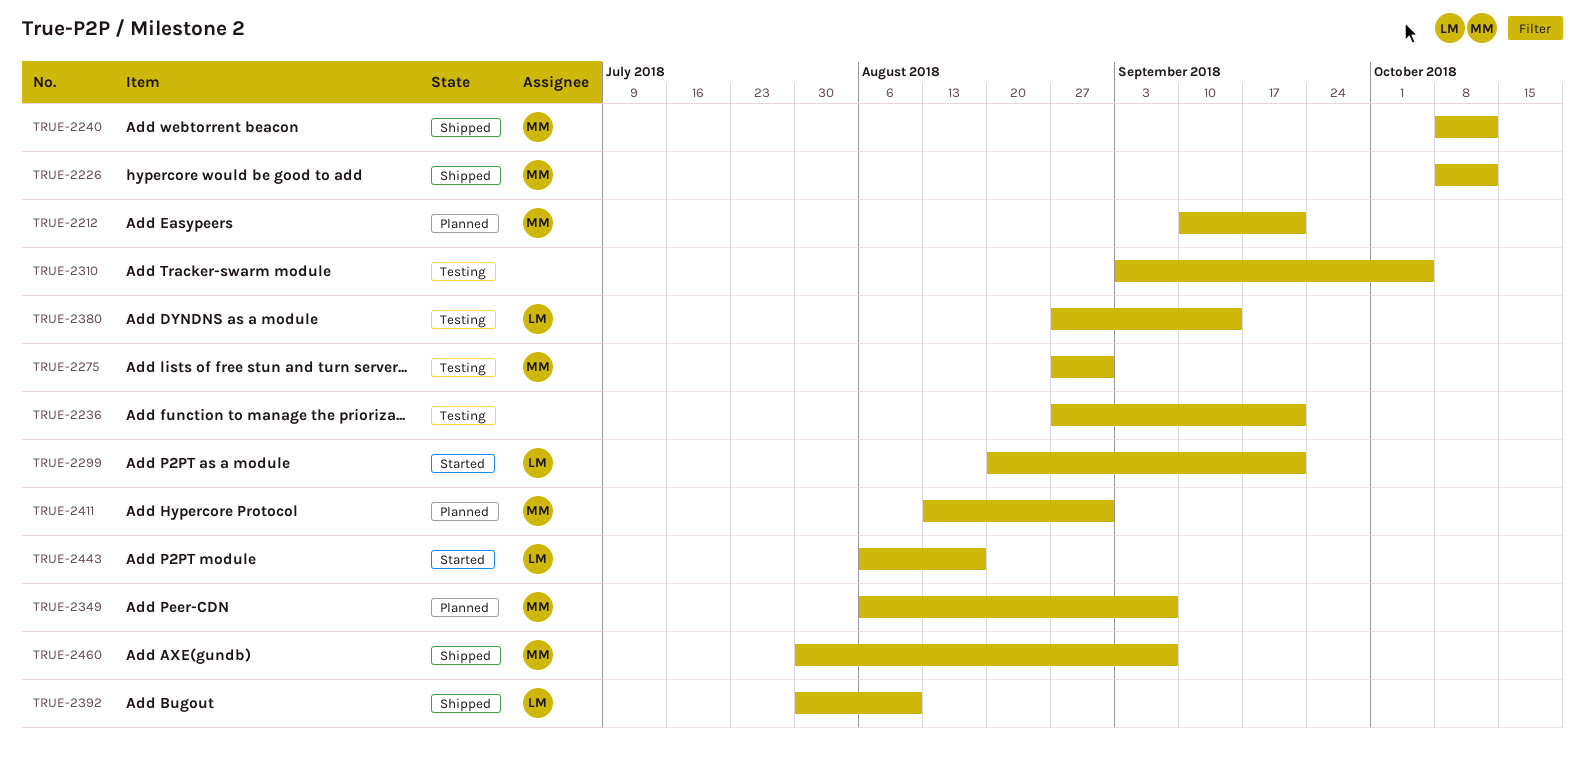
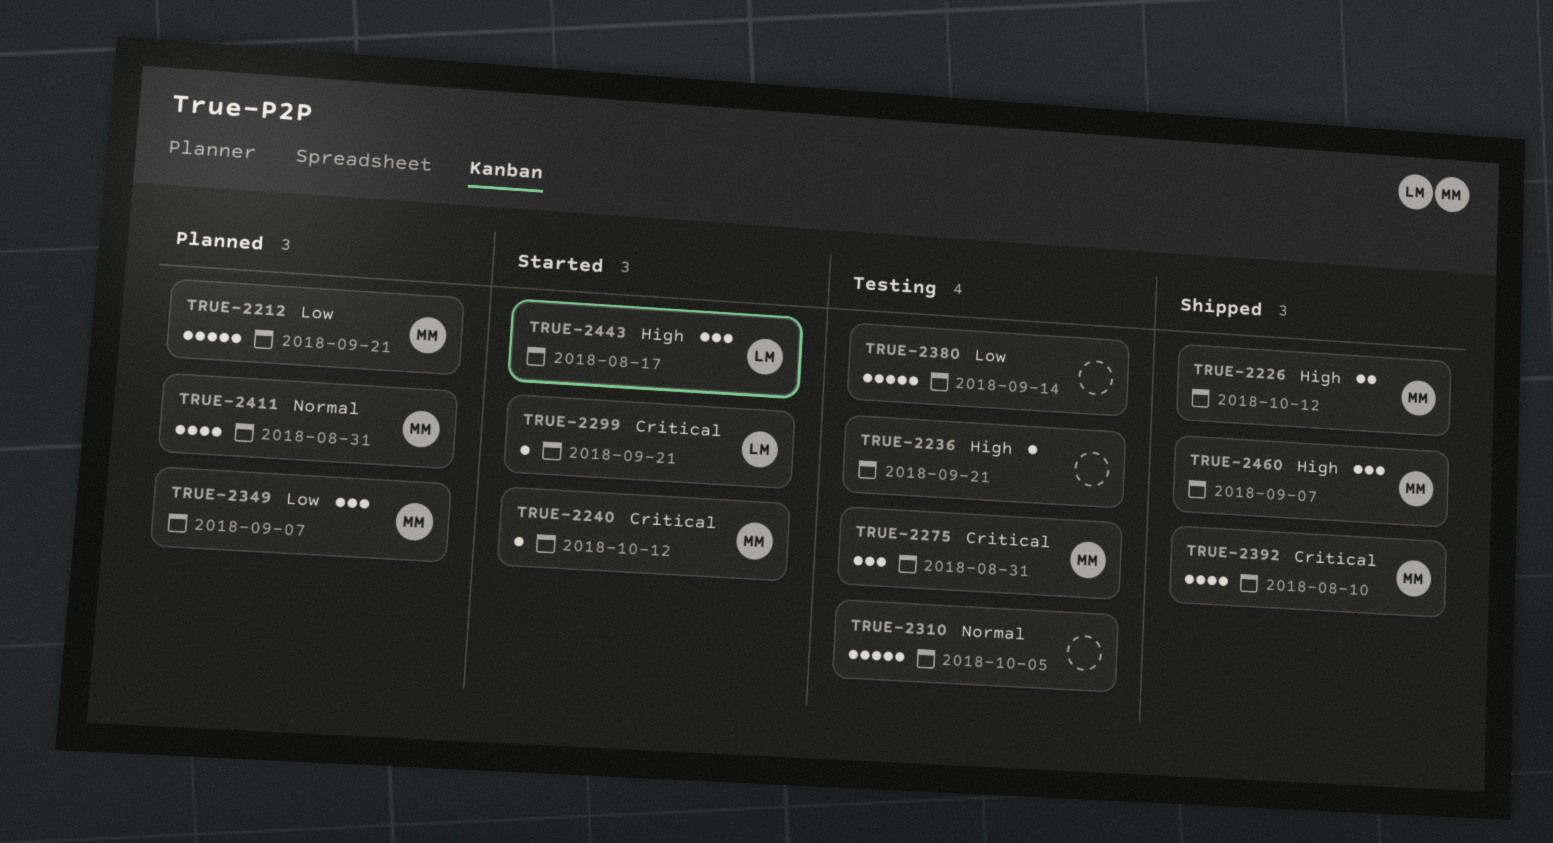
TRUE-2240, status: Shipped -> Started
TRUE-2380, owner: LM -> none
TRUE-2392, owner: LM -> MM

